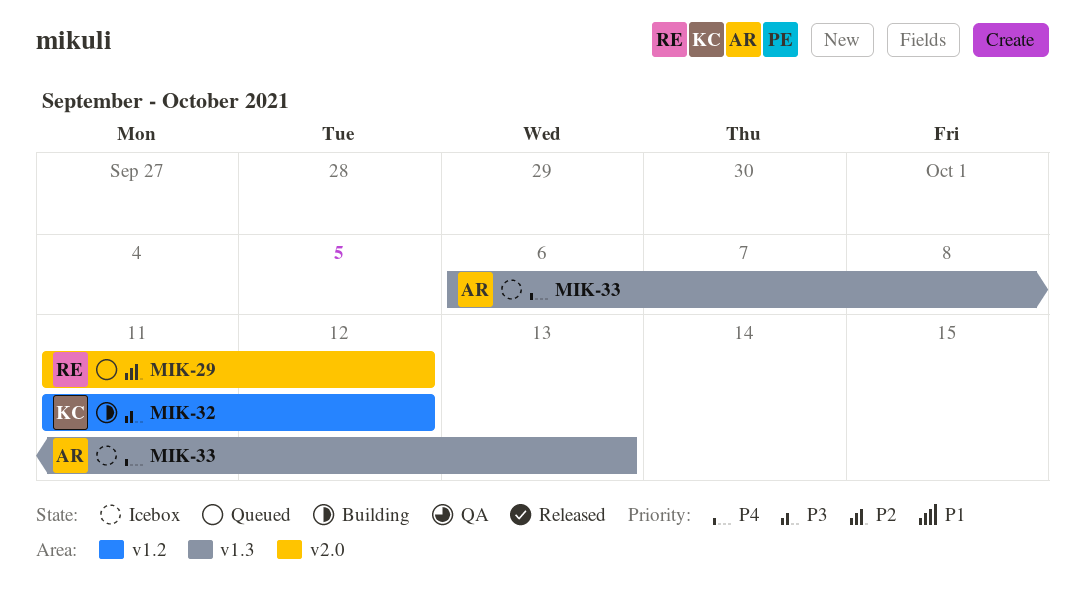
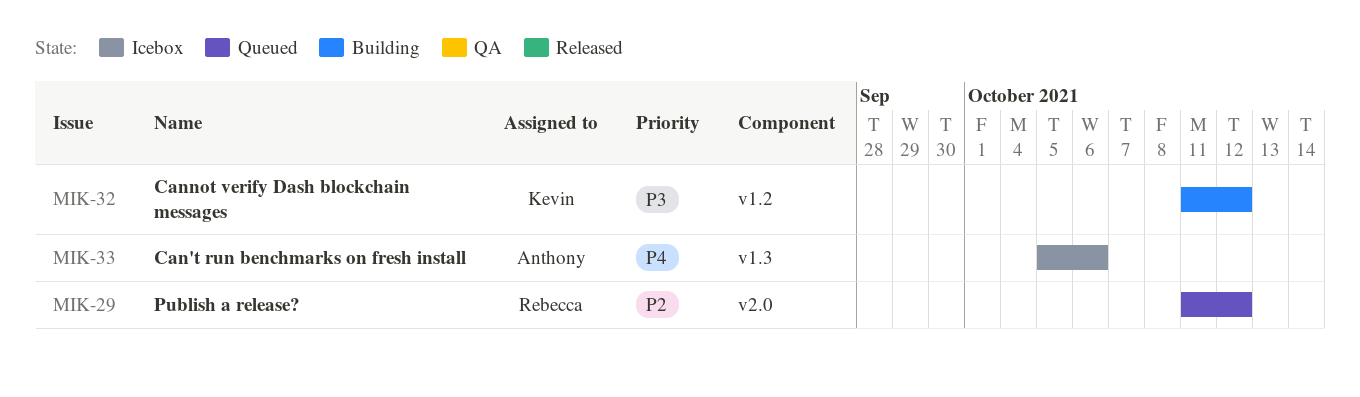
MIK-33, start: Oct 6 -> Oct 5
MIK-33, due: Oct 13 -> Oct 6

